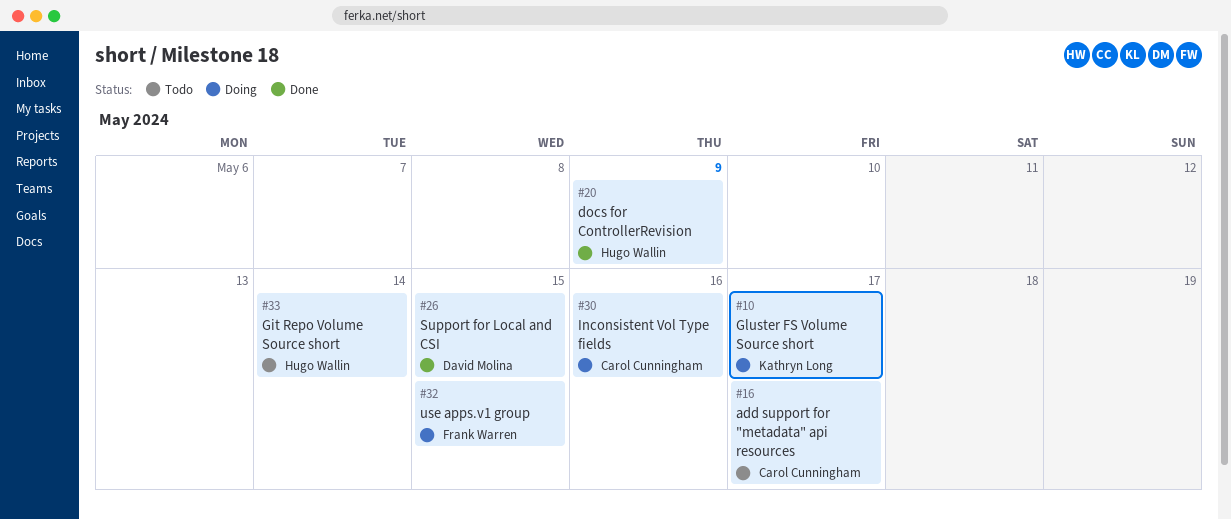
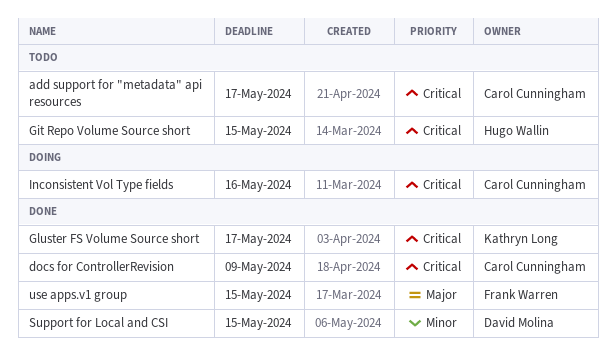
docs for ControllerRevision, owner: Hugo Wallin -> Carol Cunningham
Git Repo Volume Source short, due: May 14 -> May 15
Gluster FS Volume Source short, status: Doing -> Done
use apps.v1 group, status: Doing -> Done

